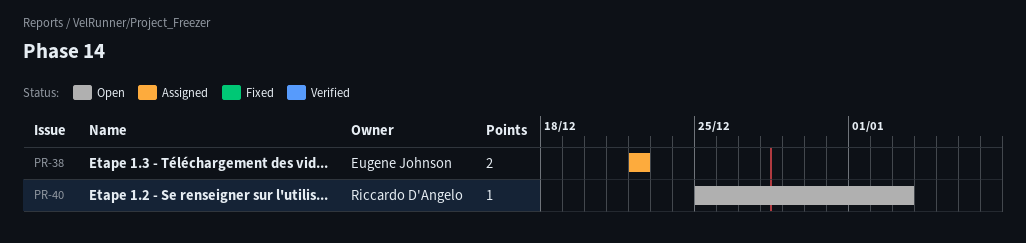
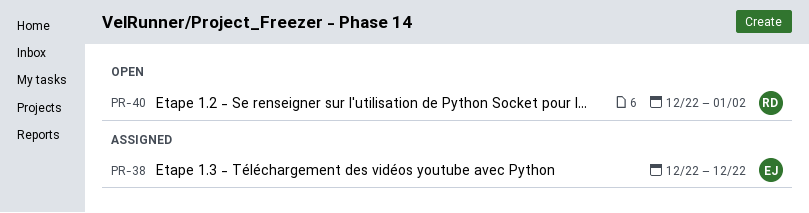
PR-40, start: Dec 25 -> Dec 22
PR-40, due: Jan 3 -> Jan 2

